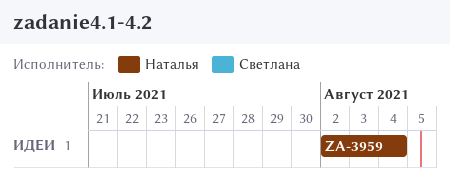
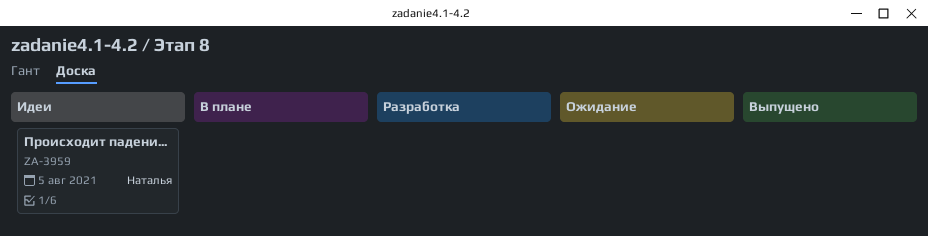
ZA-3959, due: Aug 4 -> Aug 5

